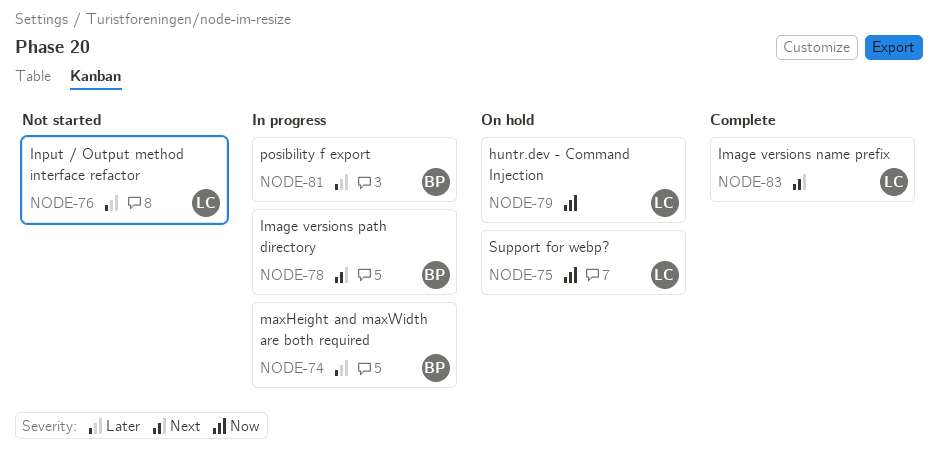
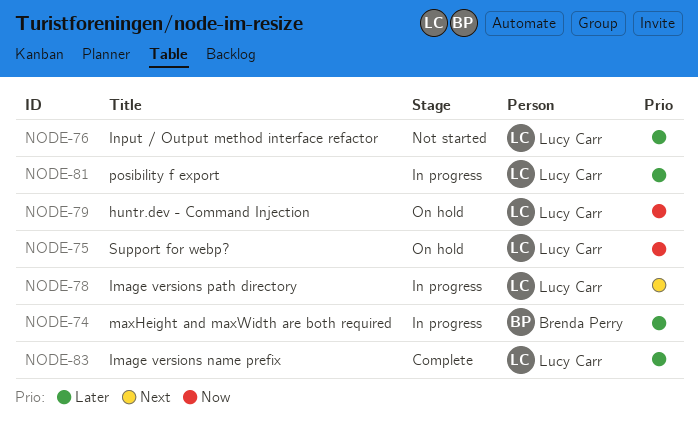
NODE-78, owner: Brenda Perry -> Lucy Carr
NODE-81, owner: Brenda Perry -> Lucy Carr
NODE-83, priority: Next -> Later

